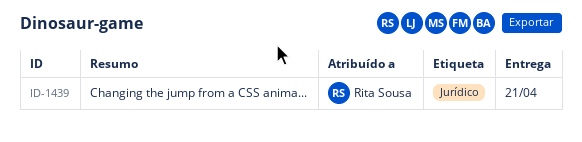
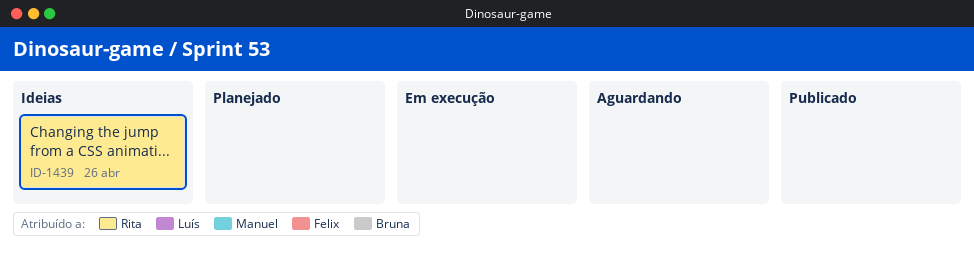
ID-1439, due: Apr 21 -> Apr 26

